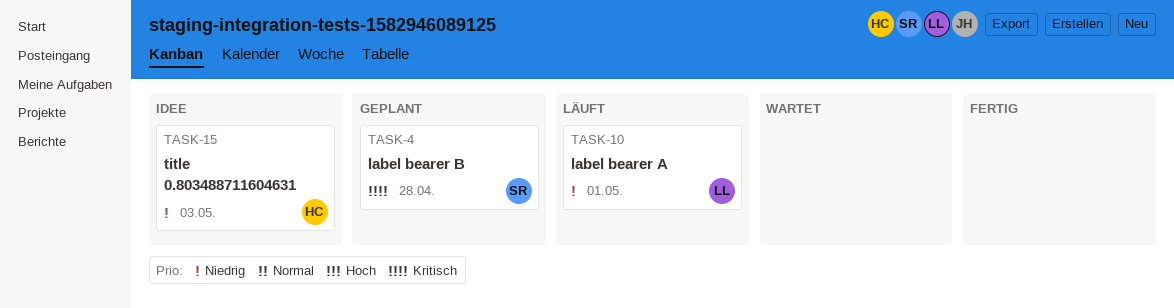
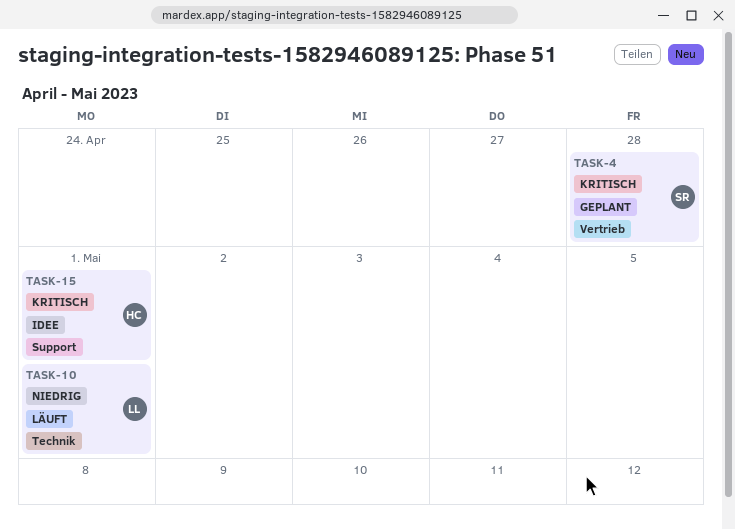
TASK-15, priority: Niedrig -> Kritisch
TASK-15, due: May 3 -> May 1

